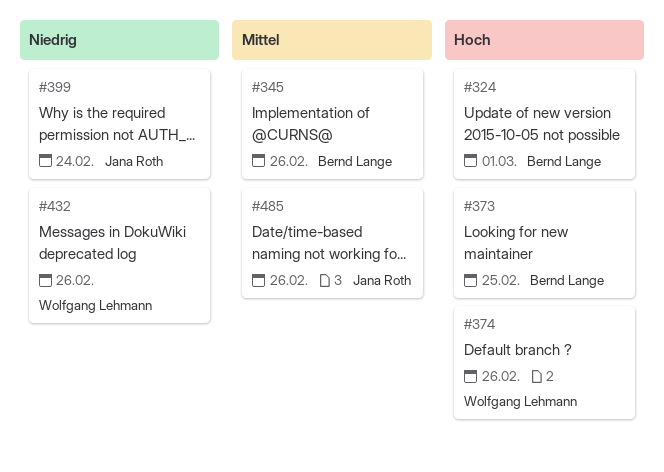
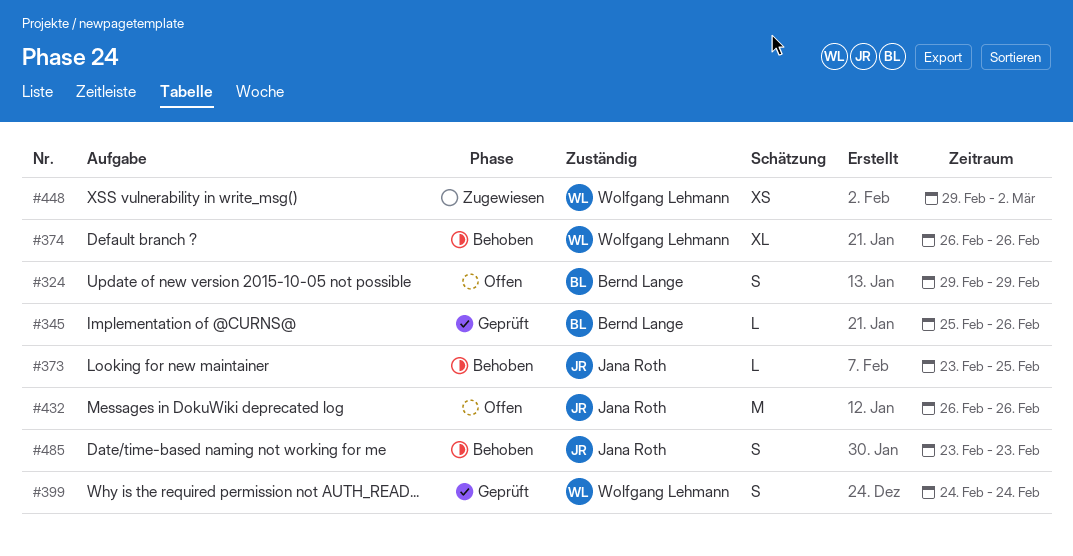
#324, due: Mar 1 -> Feb 29
#373, owner: Bernd Lange -> Jana Roth
#399, owner: Jana Roth -> Wolfgang Lehmann
#432, owner: Wolfgang Lehmann -> Jana Roth
#448: none -> present
#485, due: Feb 26 -> Feb 23

